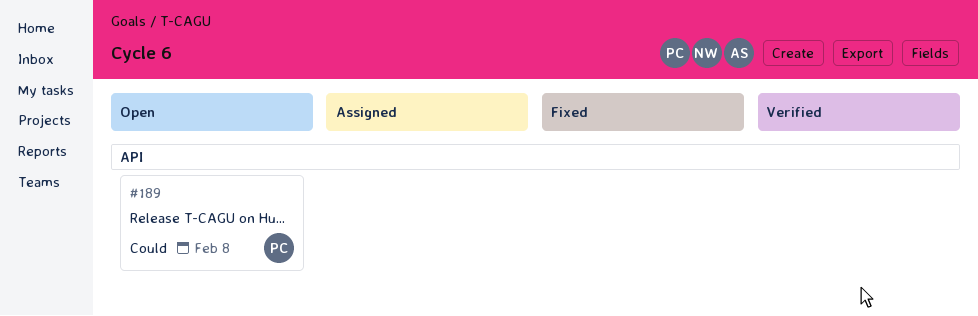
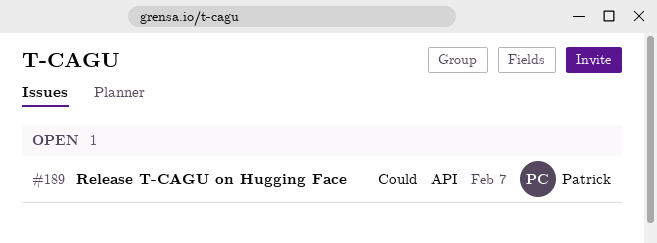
#189, due: Feb 8 -> Feb 7

